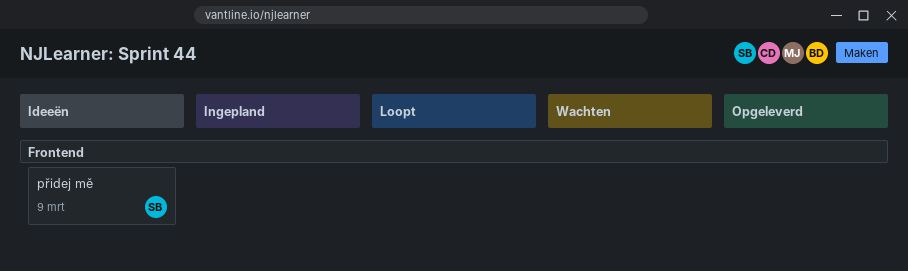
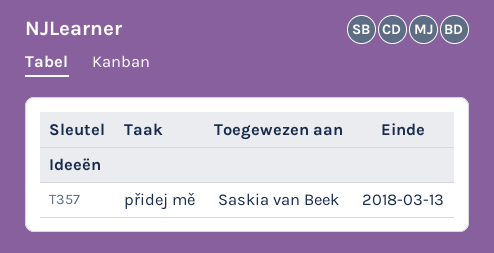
přidej mě, due: Mar 9 -> Mar 13

